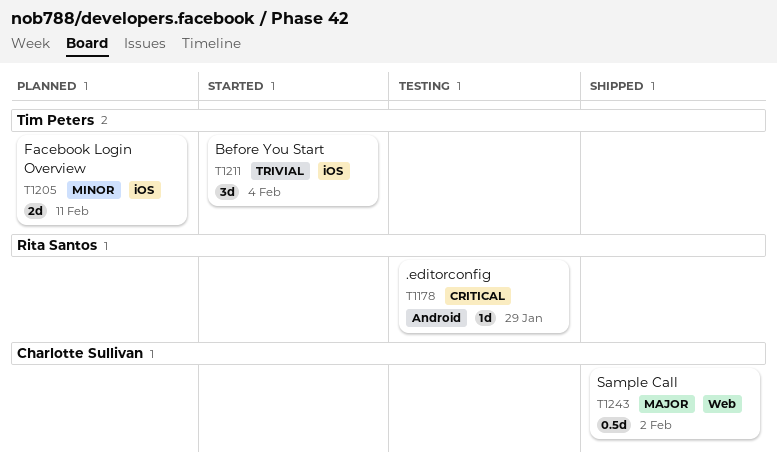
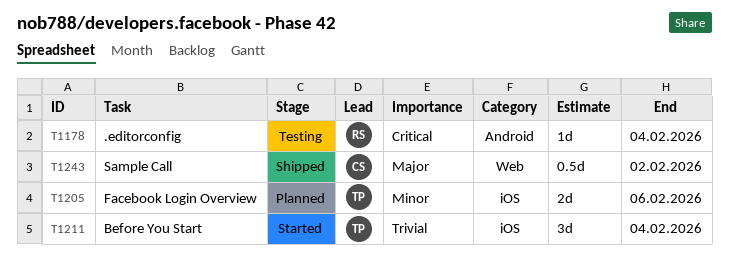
T1178, due: Jan 29 -> Feb 4
T1205, due: Feb 11 -> Feb 6

